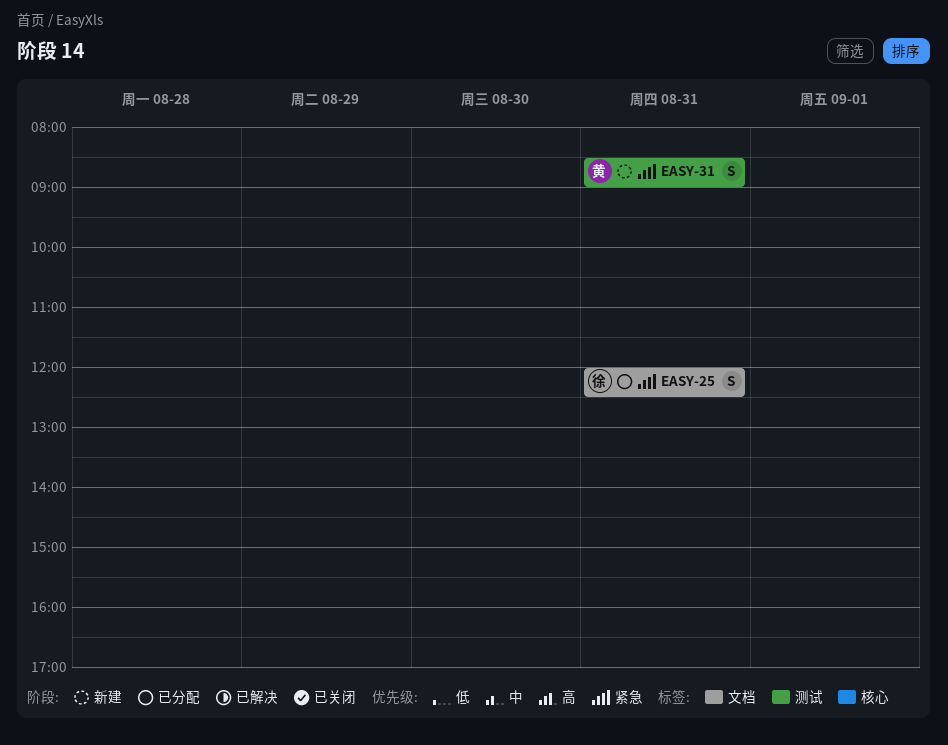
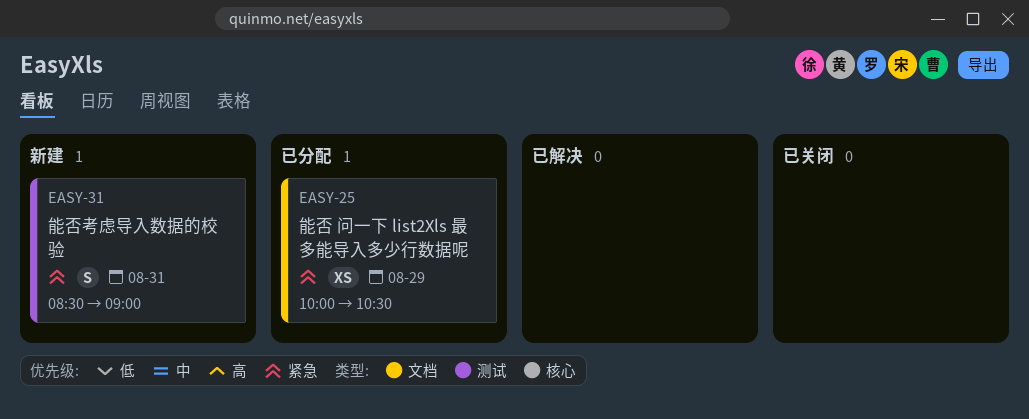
EASY-25, estimate: S -> XS
EASY-25, day: Aug 31 -> Aug 29
EASY-25, begins: 12:00 -> 10:00
EASY-25, ends: 12:30 -> 10:30

